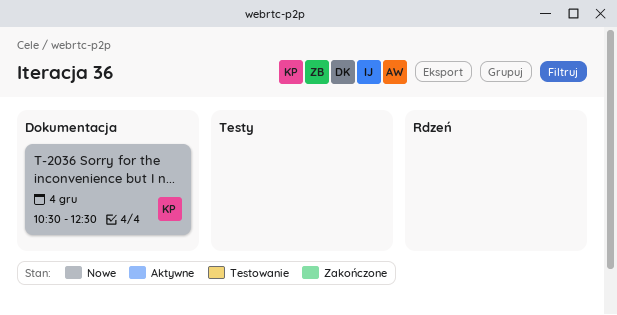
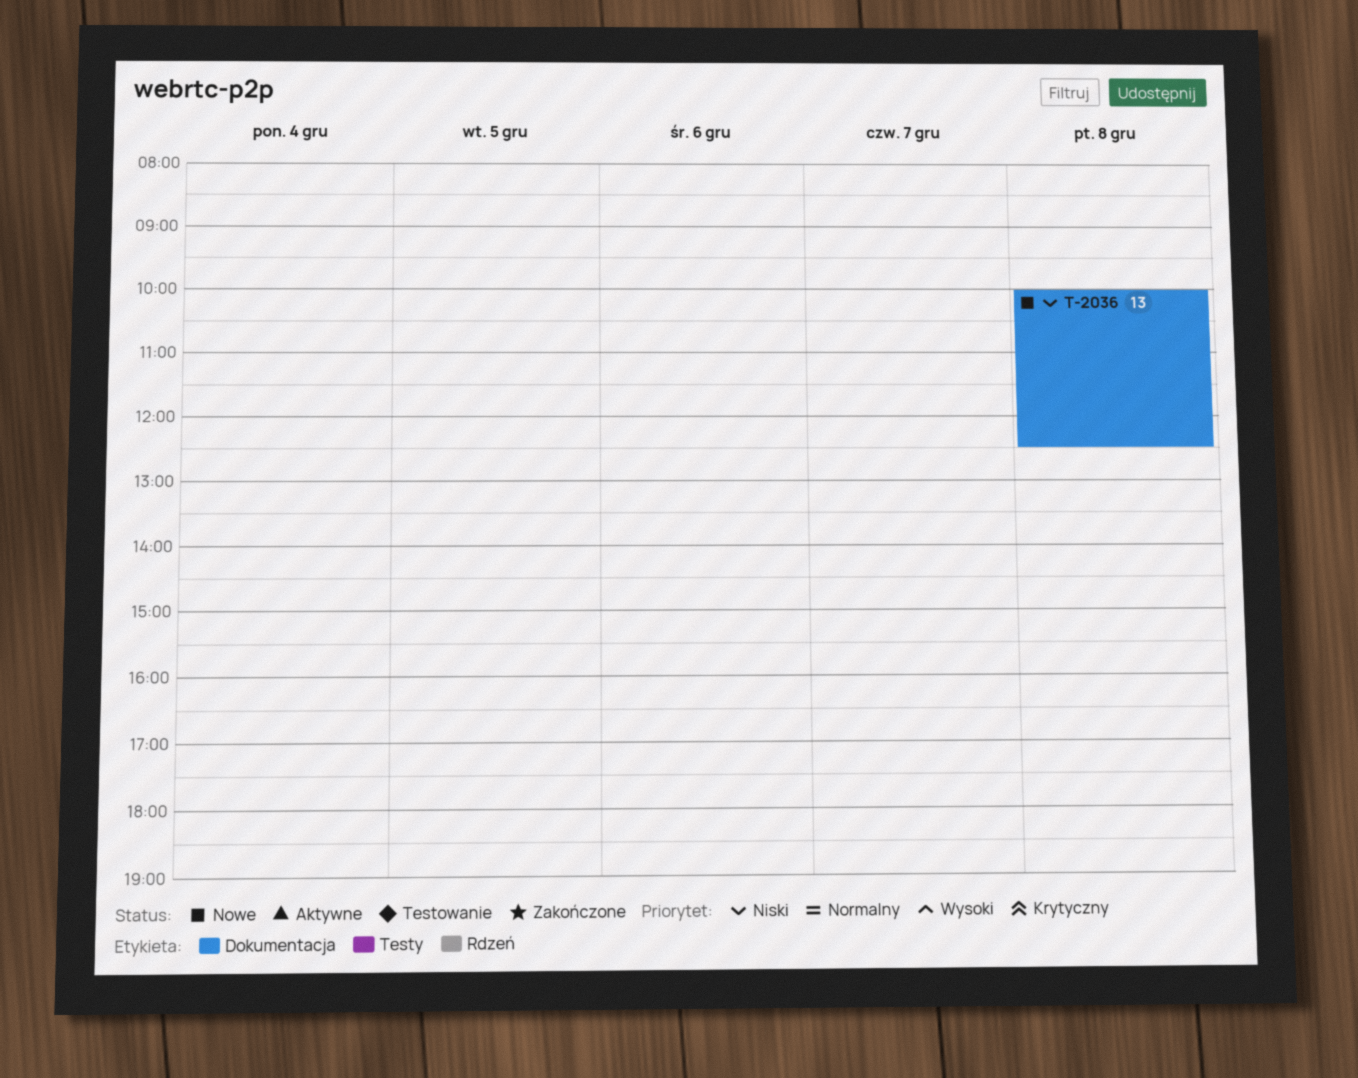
T-2036, day: Dec 4 -> Dec 8
T-2036, begins: 10:30 -> 10:00

